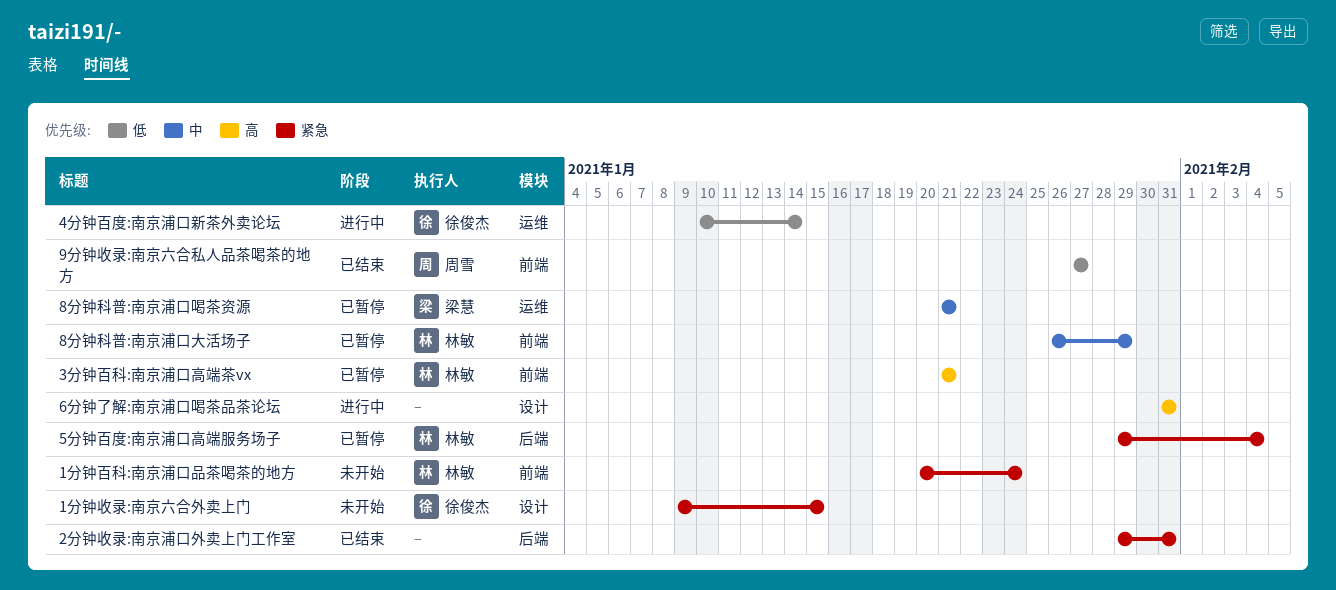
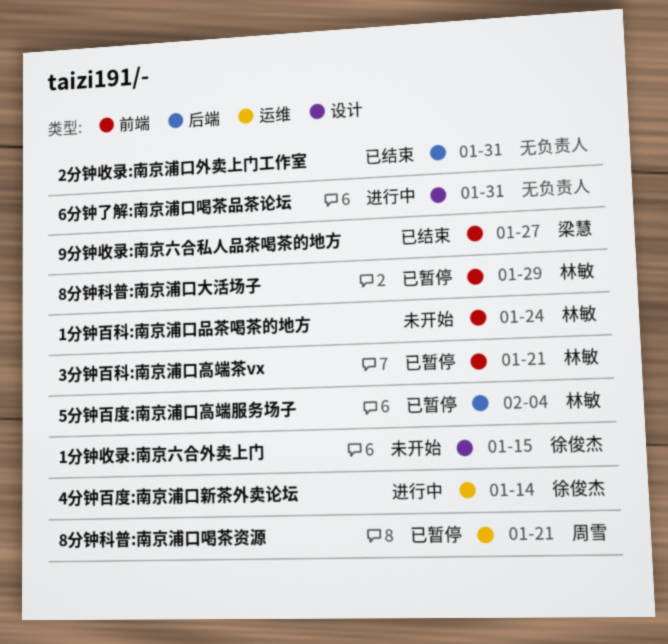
8分钟科普:南京浦口喝茶资源, owner: 梁慧 -> 周雪
9分钟收录:南京六合私人品茶喝茶的地方, owner: 周雪 -> 梁慧

